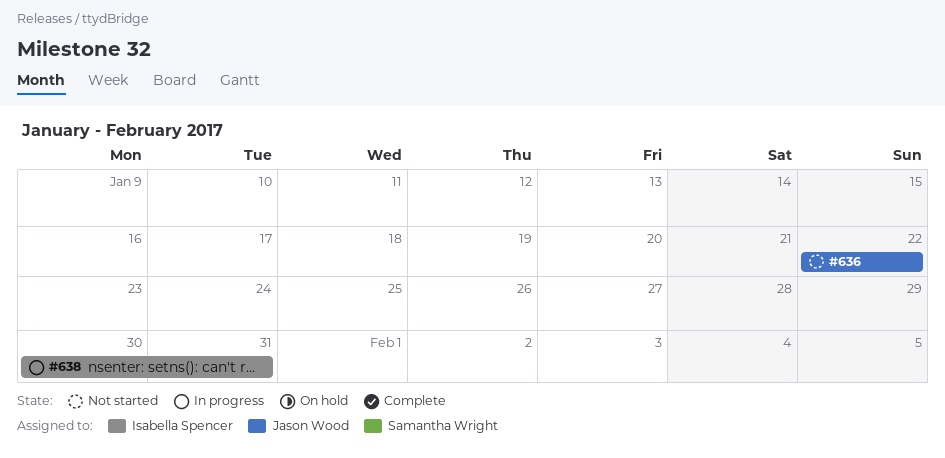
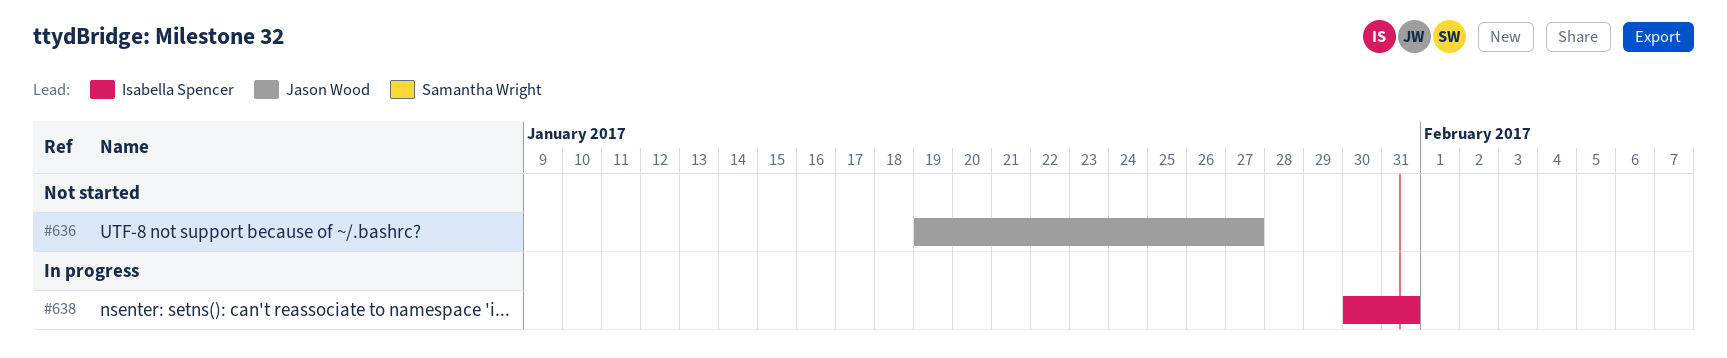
#636, start: Jan 22 -> Jan 19
#636, due: Jan 22 -> Jan 27

